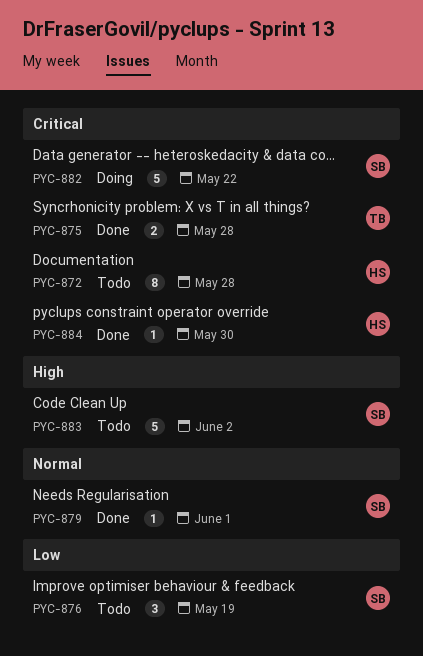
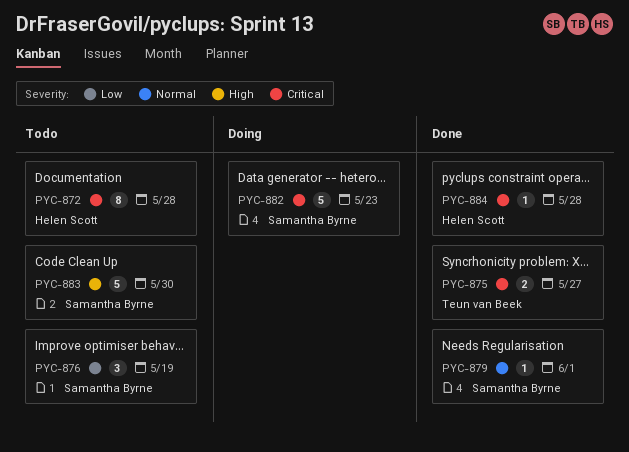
PYC-875, due: May 28 -> May 27
PYC-882, due: May 22 -> May 23
PYC-883, due: Jun 2 -> May 30
PYC-884, due: May 30 -> May 28

